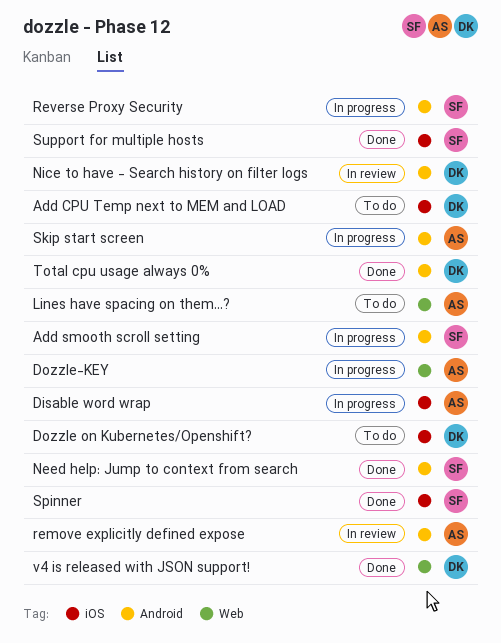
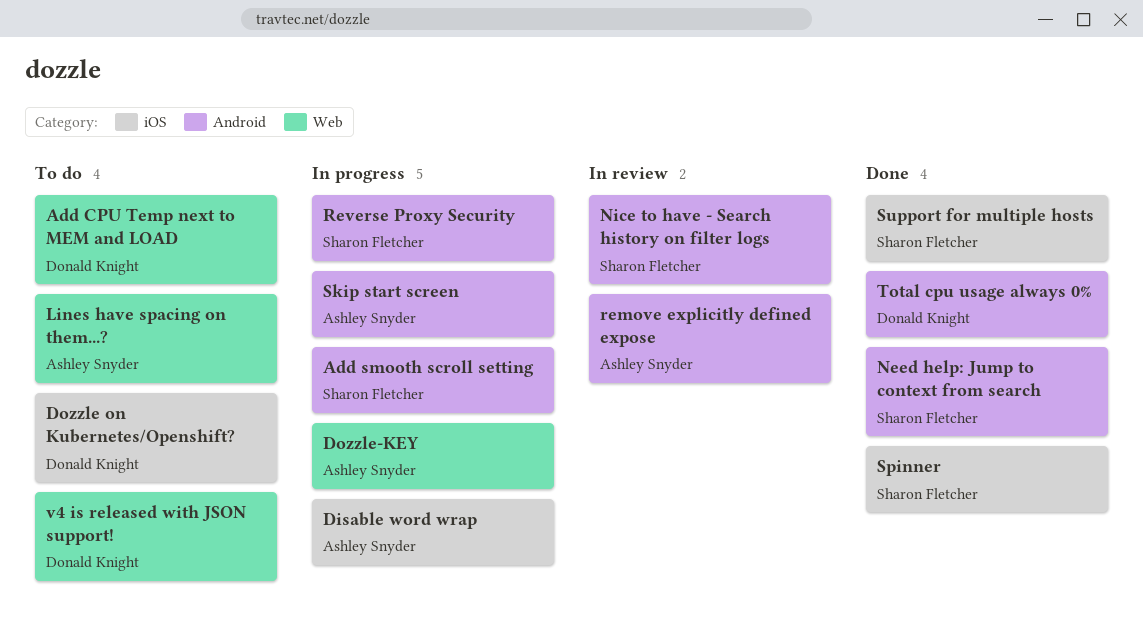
Add CPU Temp next to MEM and LOAD, label: iOS -> Web
Nice to have - Search history on filter logs, owner: Donald Knight -> Sharon Fletcher
v4 is released with JSON support!, status: Done -> To do

